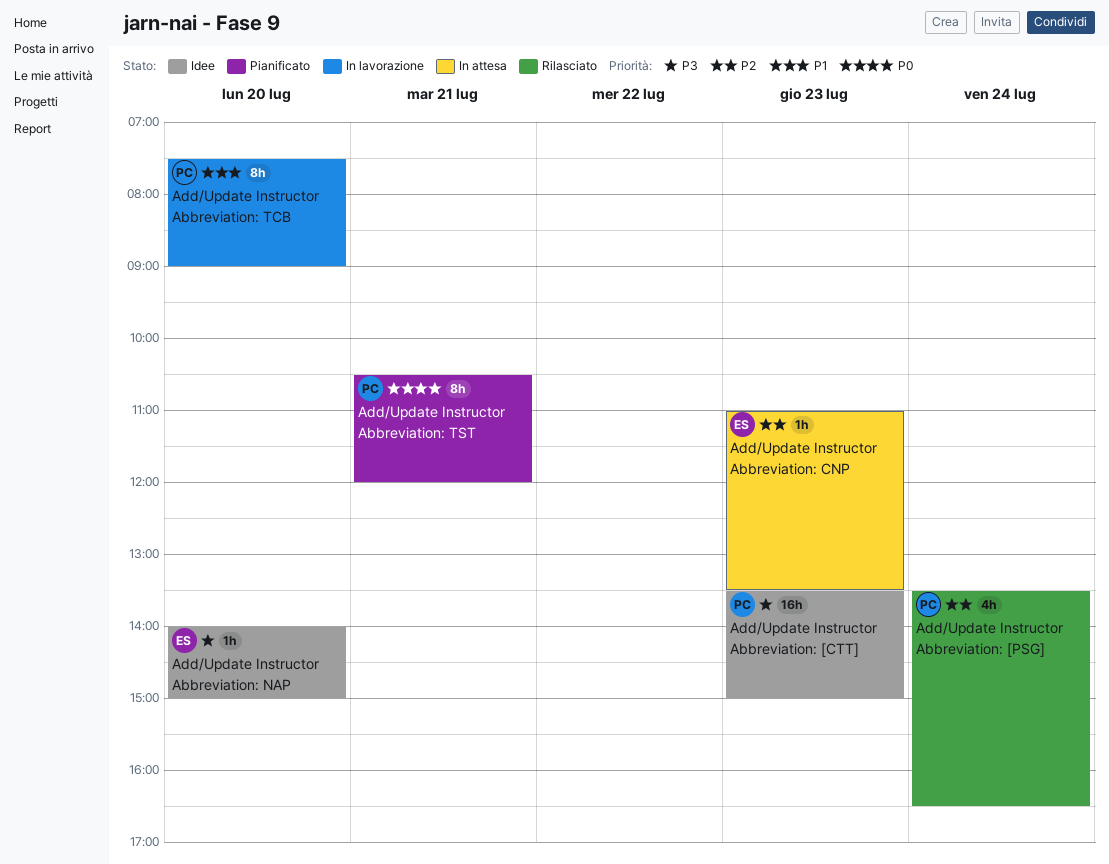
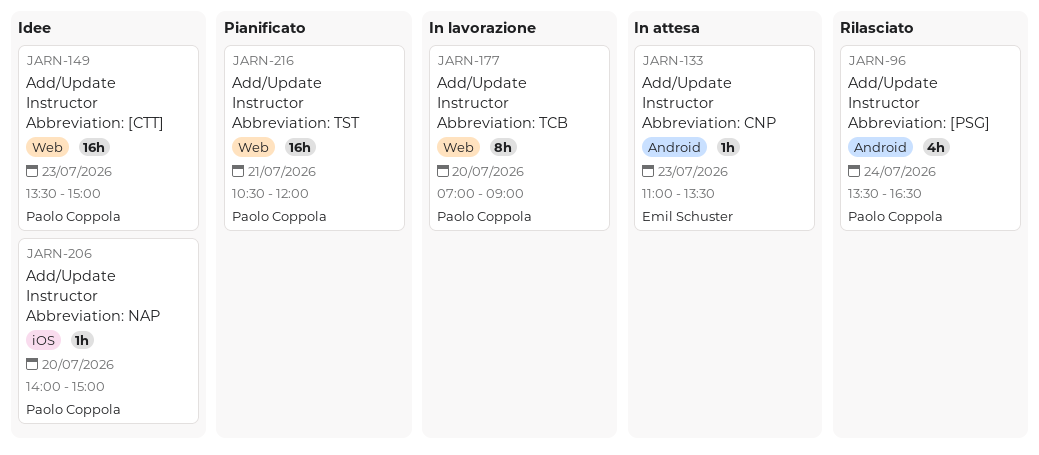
Add/Update Instructor Abbreviation: NAP, owner: Emil Schuster -> Paolo Coppola
Add/Update Instructor Abbreviation: TCB, begins: 07:30 -> 07:00
Add/Update Instructor Abbreviation: TST, estimate: 8h -> 16h

